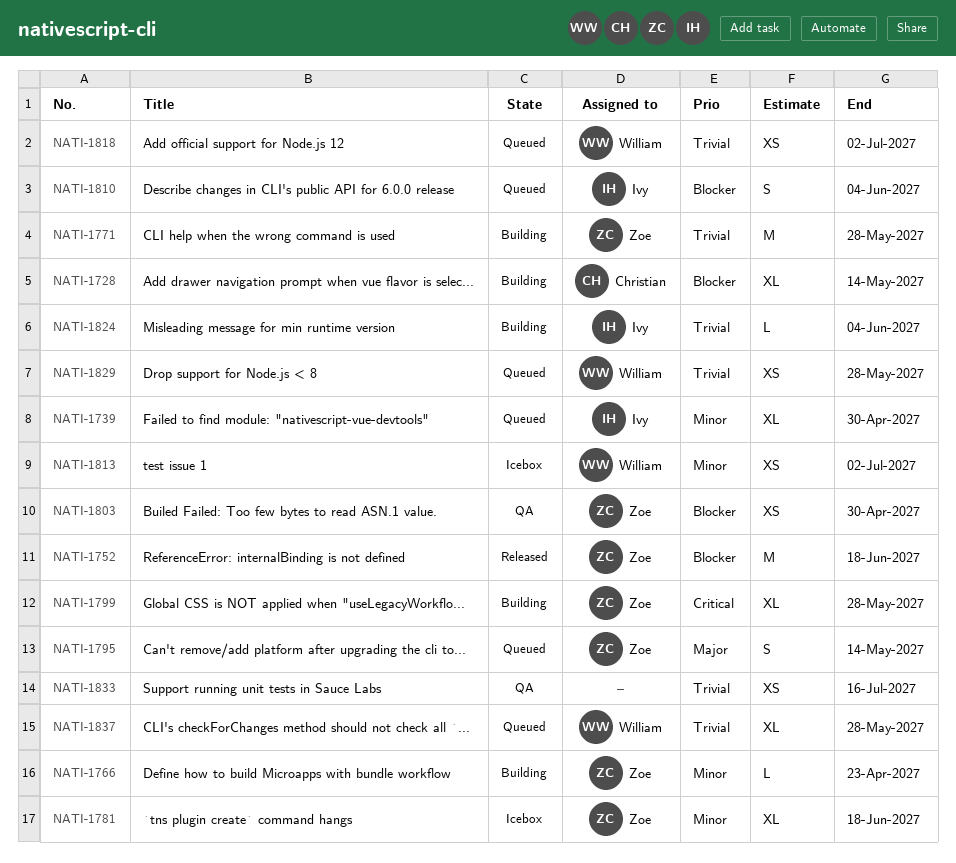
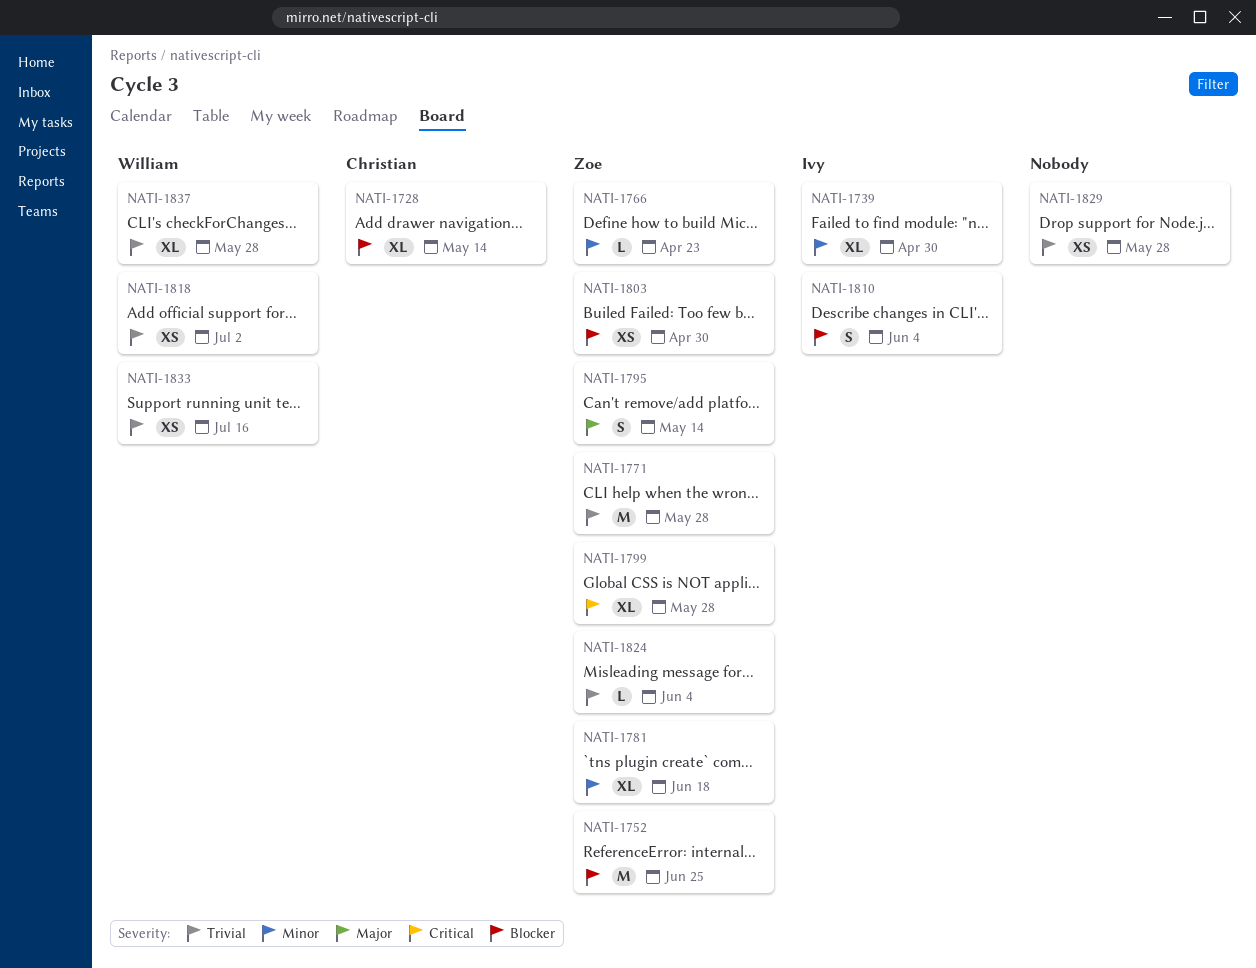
NATI-1752, due: Jun 18 -> Jun 25
NATI-1813: present -> none
NATI-1824, owner: Ivy -> Zoe
NATI-1829, owner: William -> none
NATI-1833, owner: none -> William

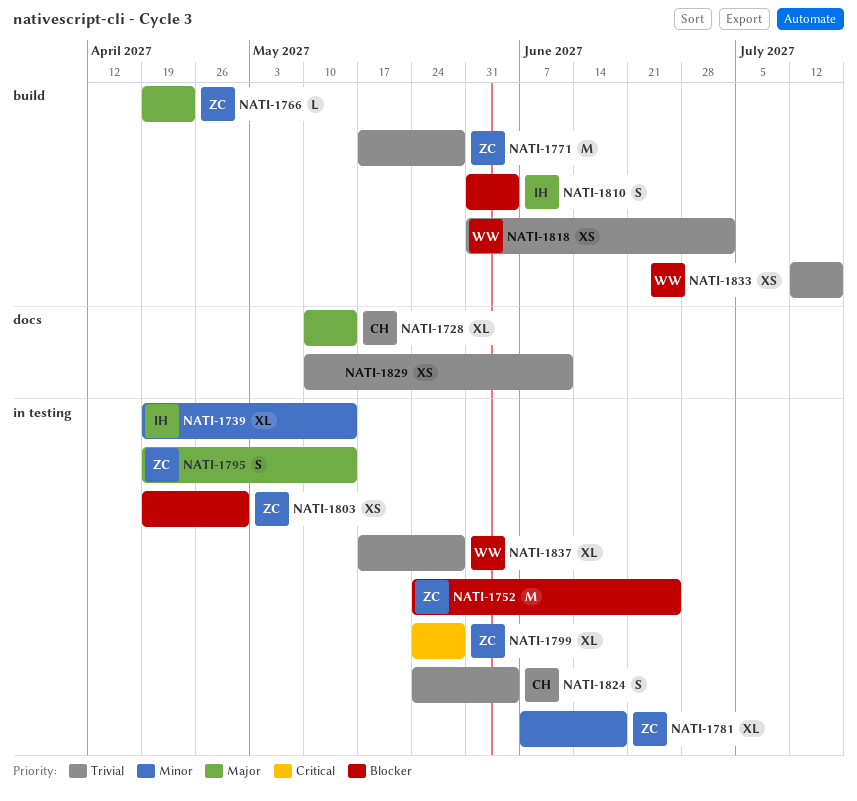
NATI-1728, priority: Blocker -> Major
NATI-1739, due: Apr 30 -> May 14
NATI-1766, priority: Minor -> Major
NATI-1824, owner: Zoe -> Christian
NATI-1824, estimate: L -> S
NATI-1829, due: May 28 -> Jun 11

